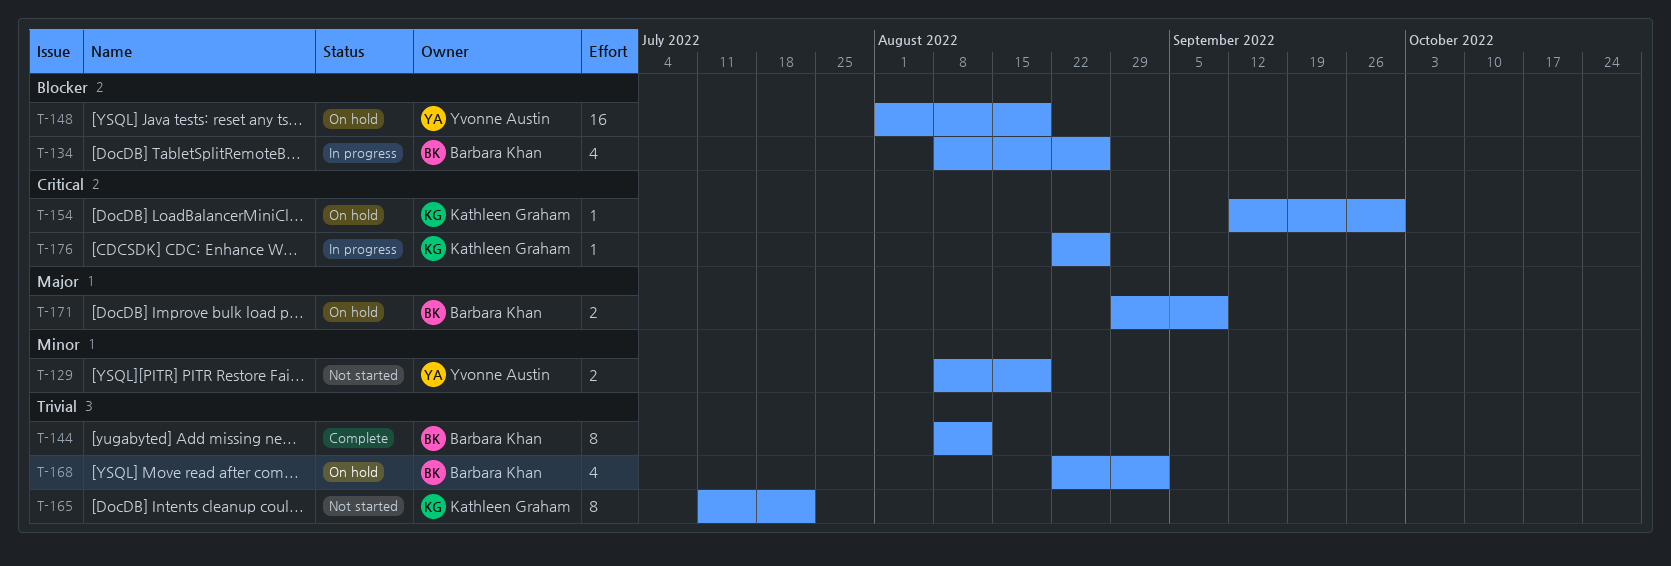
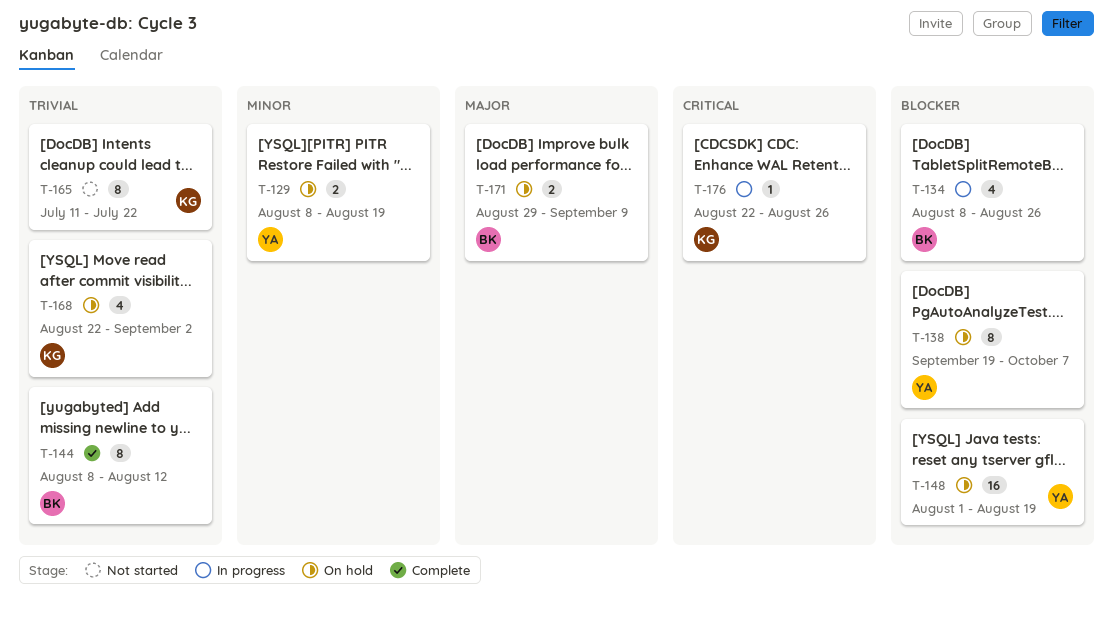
T-129, status: Not started -> On hold
T-138: none -> present
T-154: present -> none
T-168, owner: Barbara Khan -> Kathleen Graham

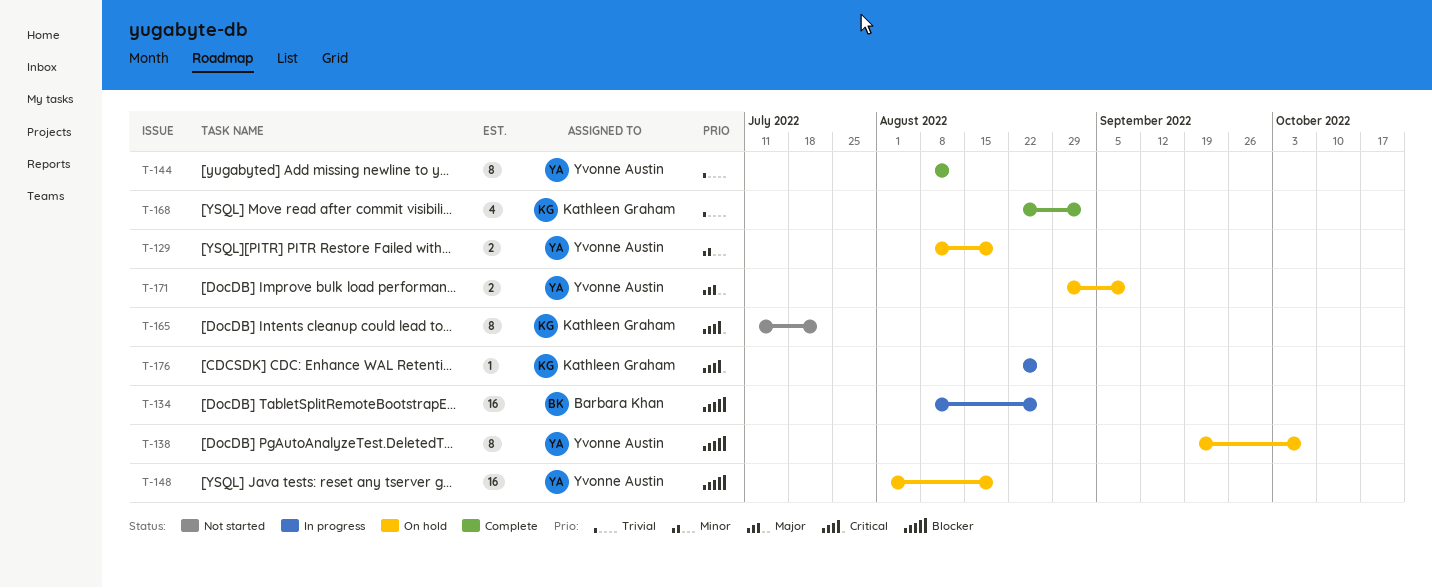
T-134, estimate: 4 -> 16
T-144, owner: Barbara Khan -> Yvonne Austin
T-165, priority: Trivial -> Critical
T-168, status: On hold -> Complete
T-171, owner: Barbara Khan -> Yvonne Austin

